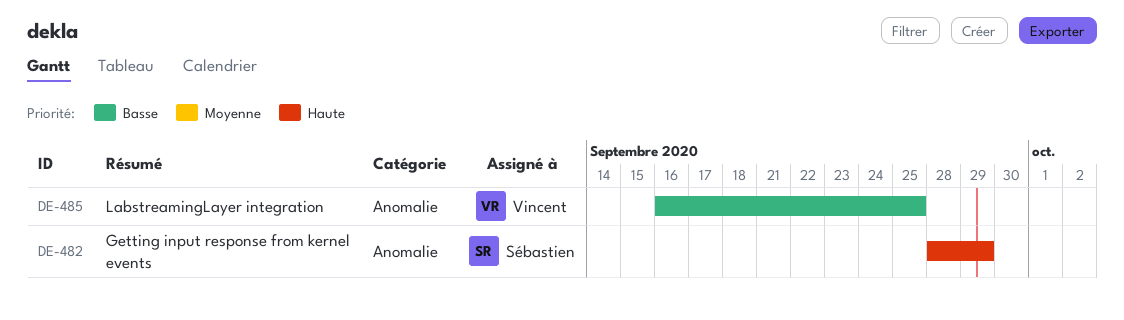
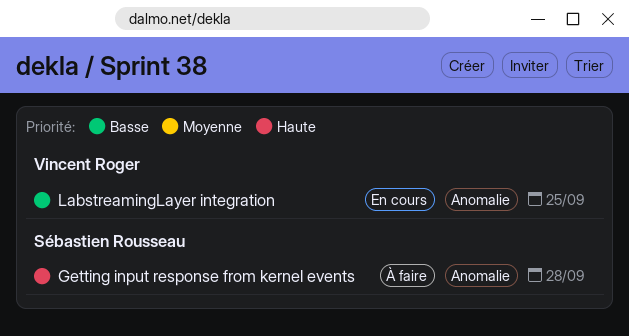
Getting input response from kernel events, due: Sep 29 -> Sep 28

